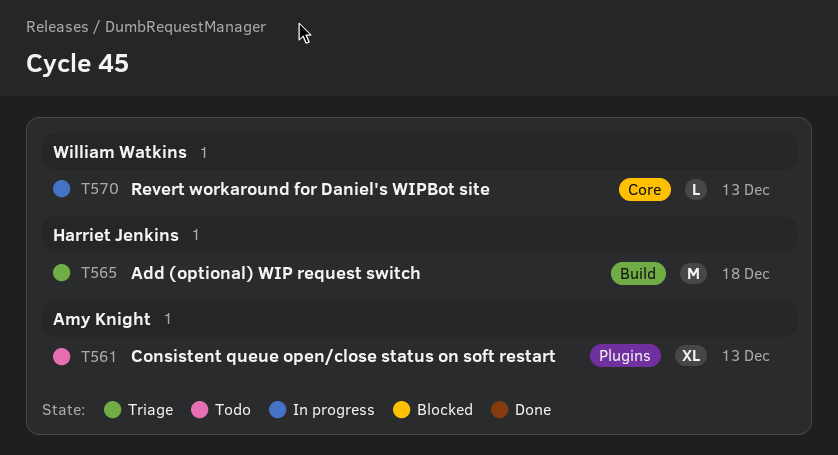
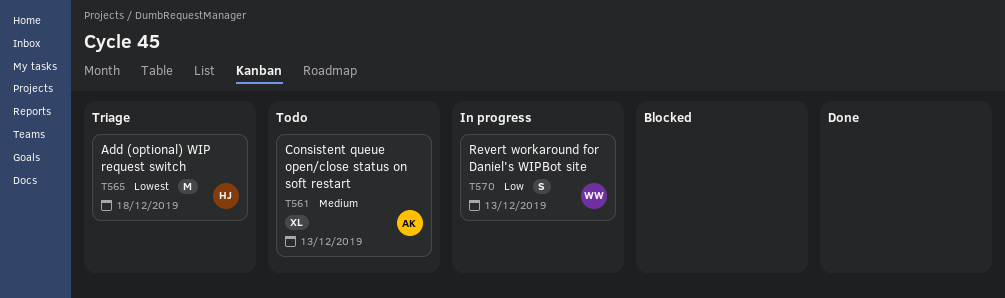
T570, estimate: L -> S

